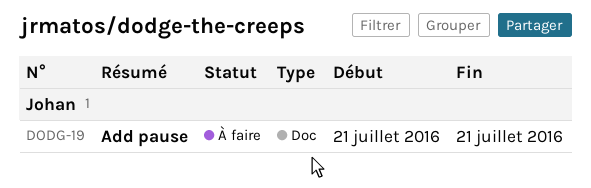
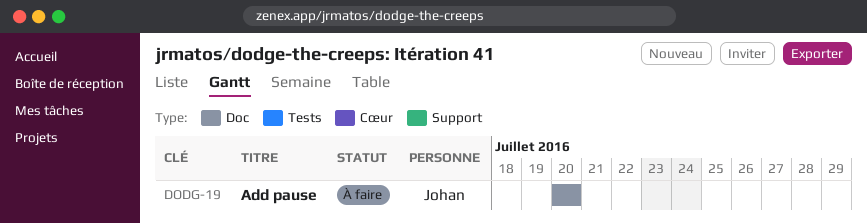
DODG-19, start: Jul 21 -> Jul 20
DODG-19, due: Jul 21 -> Jul 20

